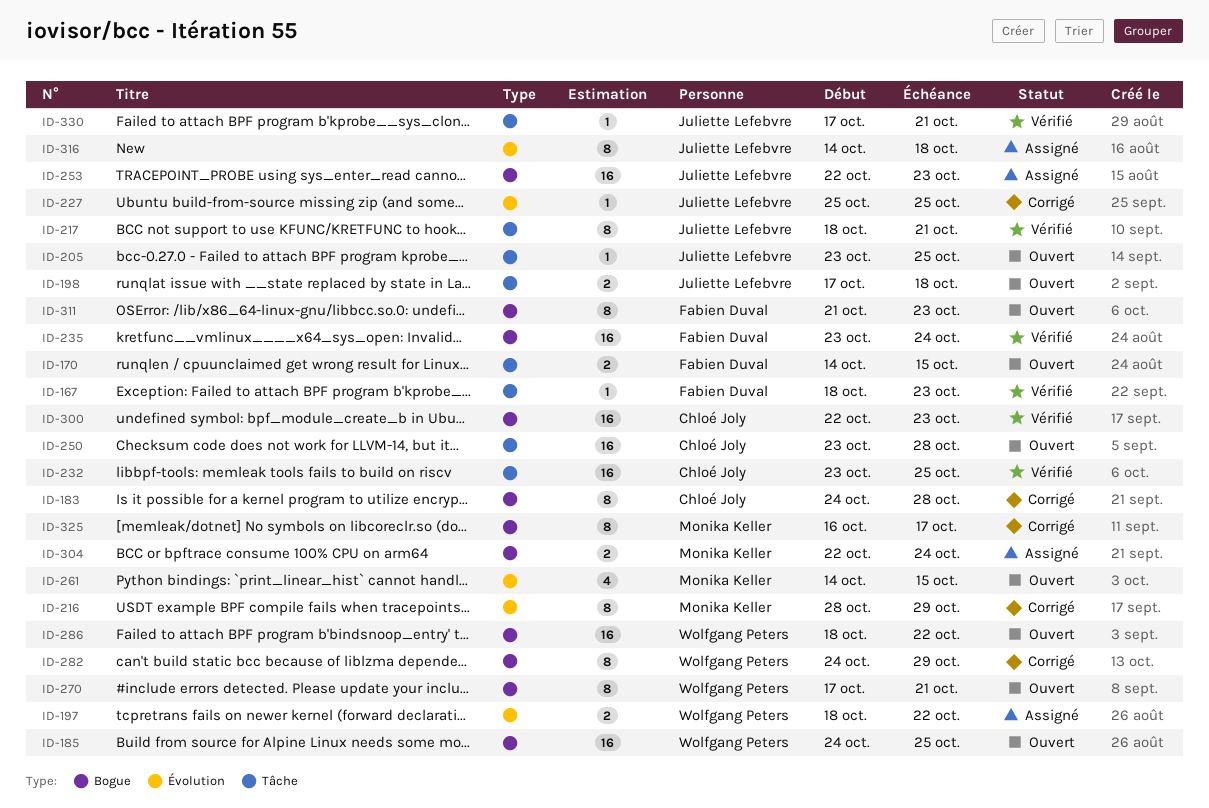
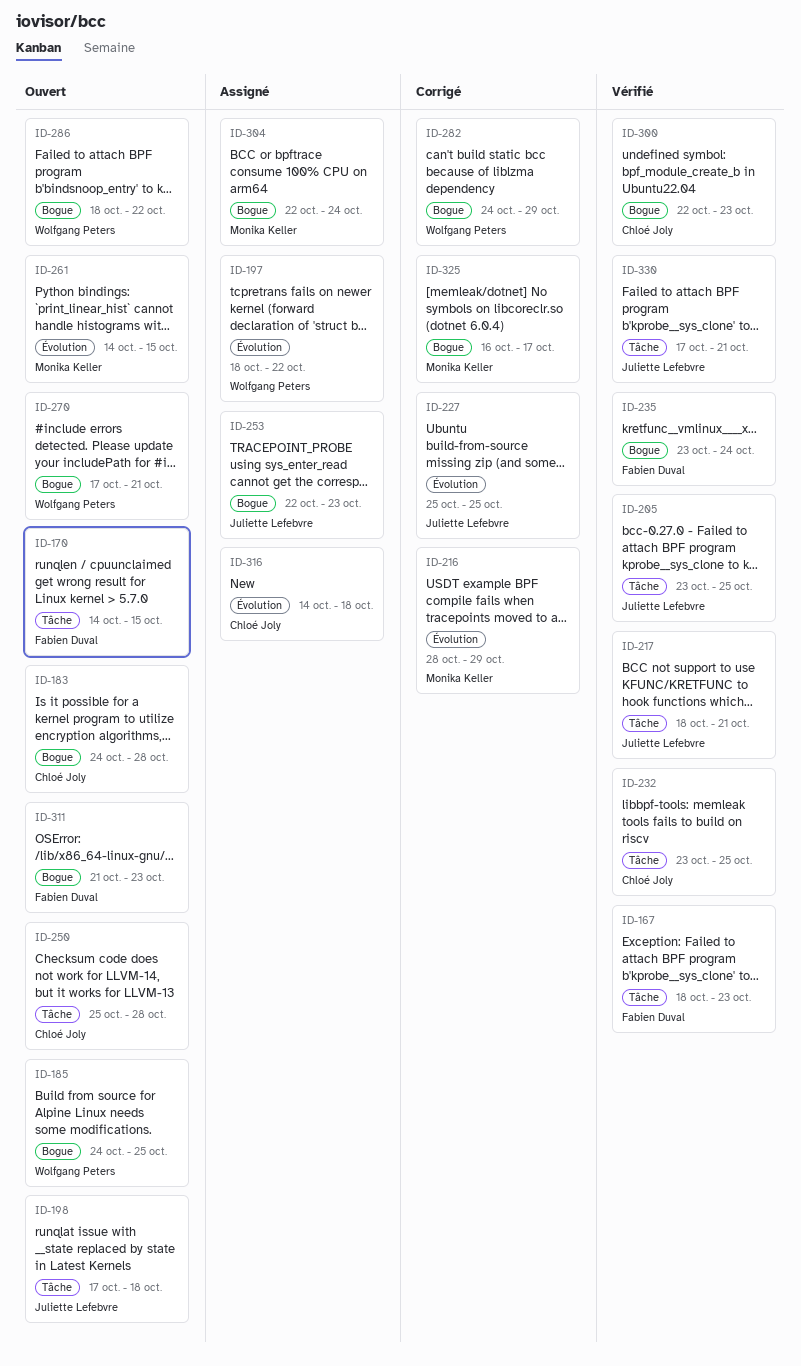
ID-183, status: Corrigé -> Ouvert
ID-205, status: Ouvert -> Vérifié
ID-250, start: Oct 23 -> Oct 25
ID-316, owner: Juliette Lefebvre -> Chloé Joly

